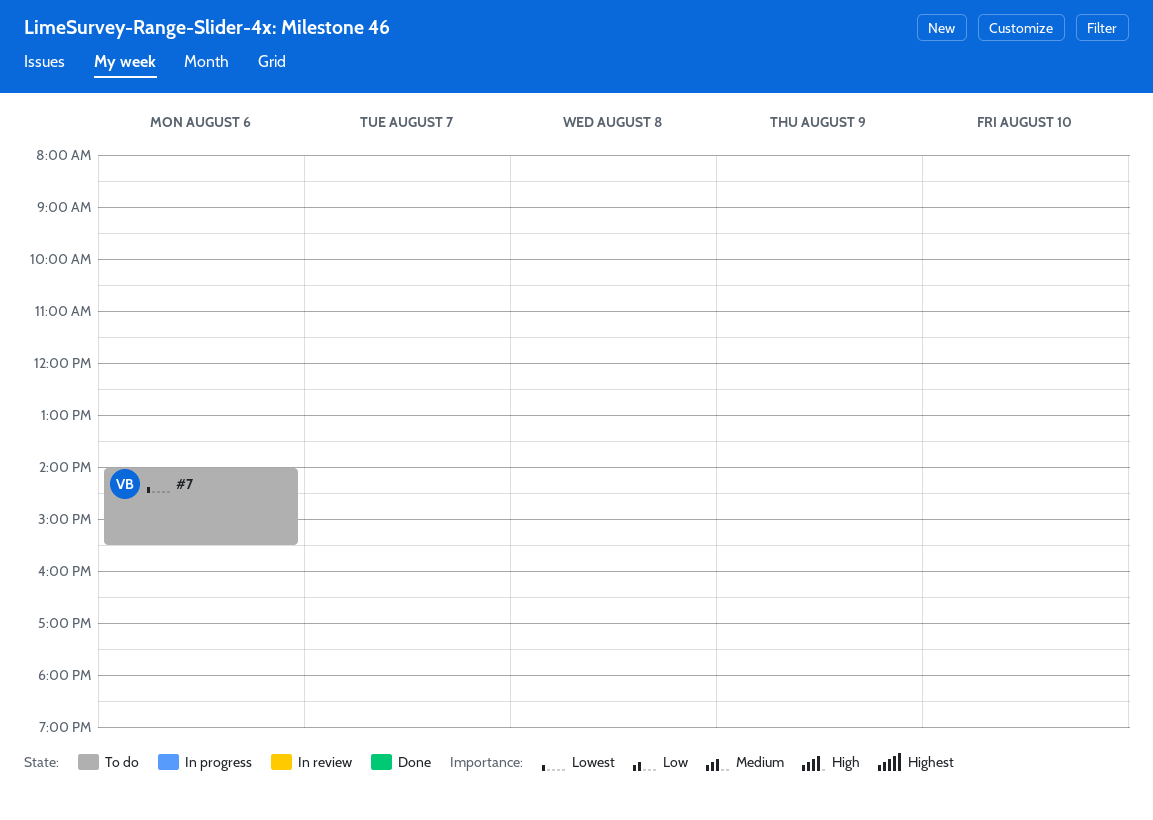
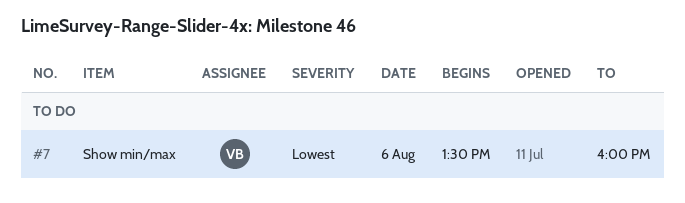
#7, begins: 14:00 -> 13:30
#7, ends: 15:30 -> 16:00

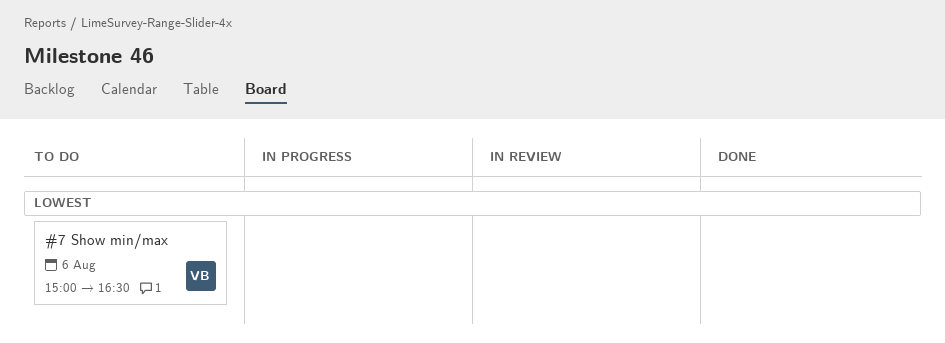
#7, begins: 13:30 -> 15:00
#7, ends: 16:00 -> 16:30

